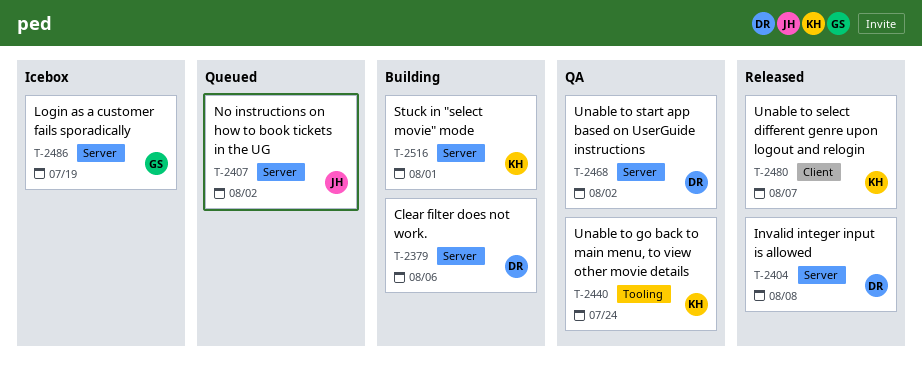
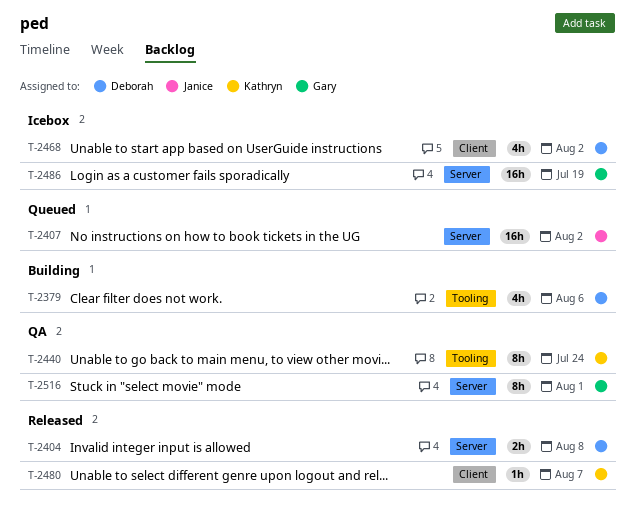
T-2379, label: Server -> Tooling
T-2468, status: QA -> Icebox
T-2468, label: Server -> Client
T-2516, status: Building -> QA
T-2516, owner: Kathryn -> Gary

